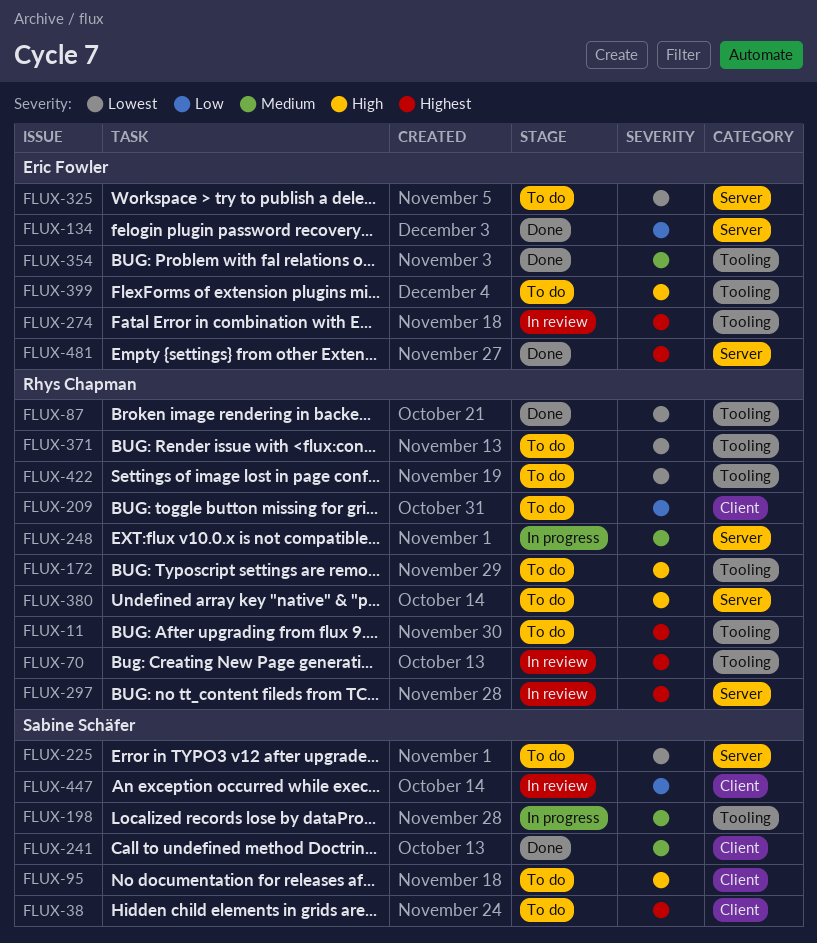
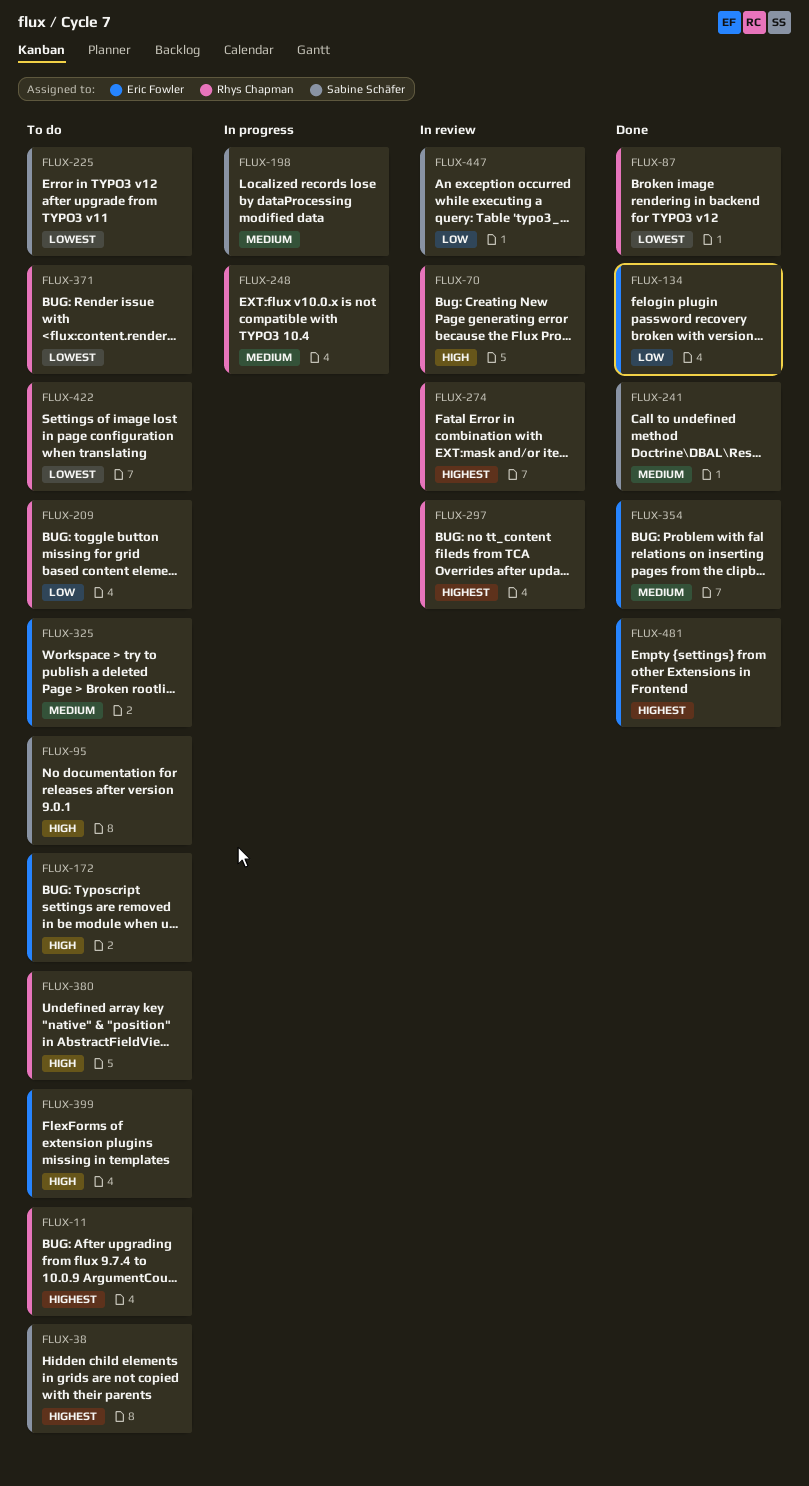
FLUX-70, priority: Highest -> High
FLUX-172, owner: Rhys Chapman -> Eric Fowler
FLUX-274, owner: Eric Fowler -> Rhys Chapman
FLUX-325, priority: Lowest -> Medium

